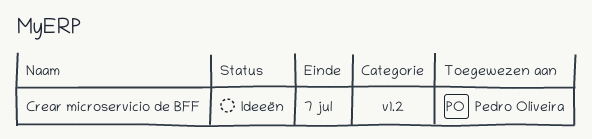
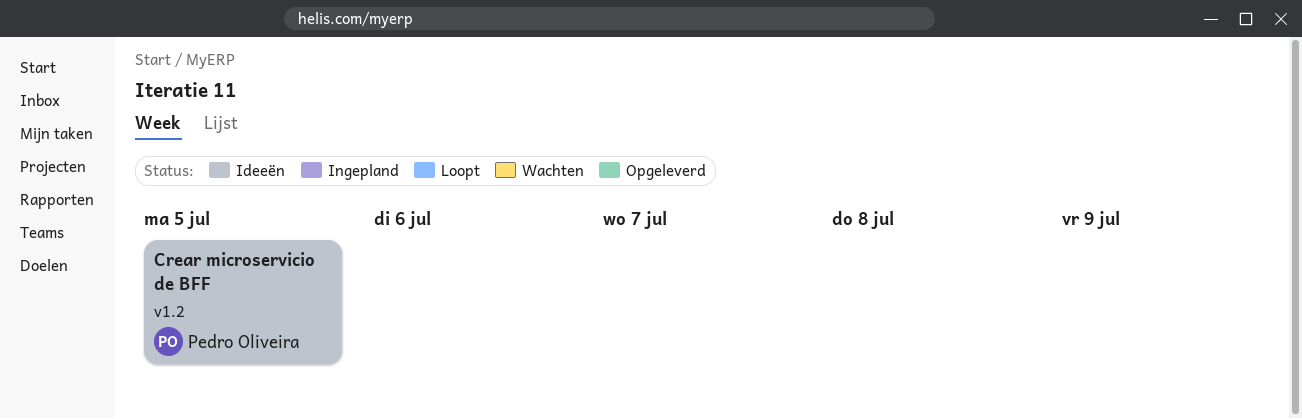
Crear microservicio de BFF, due: Jul 7 -> Jul 5

